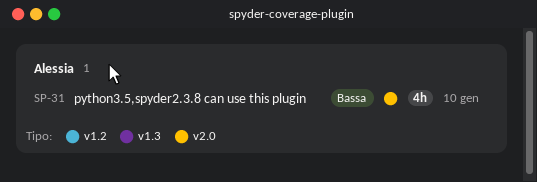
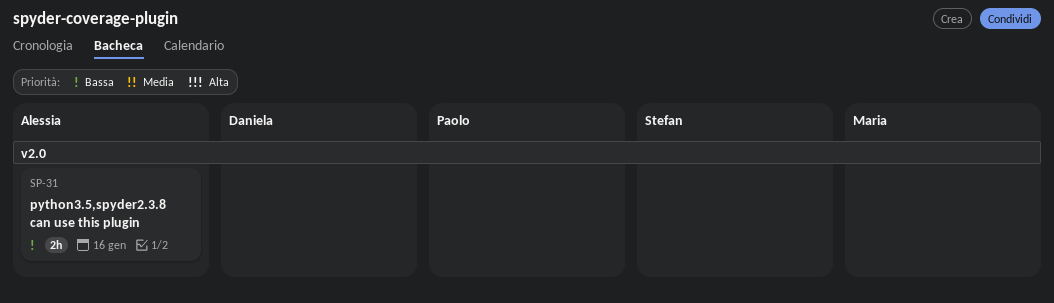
SP-31, estimate: 4h -> 2h
SP-31, due: Jan 10 -> Jan 16

